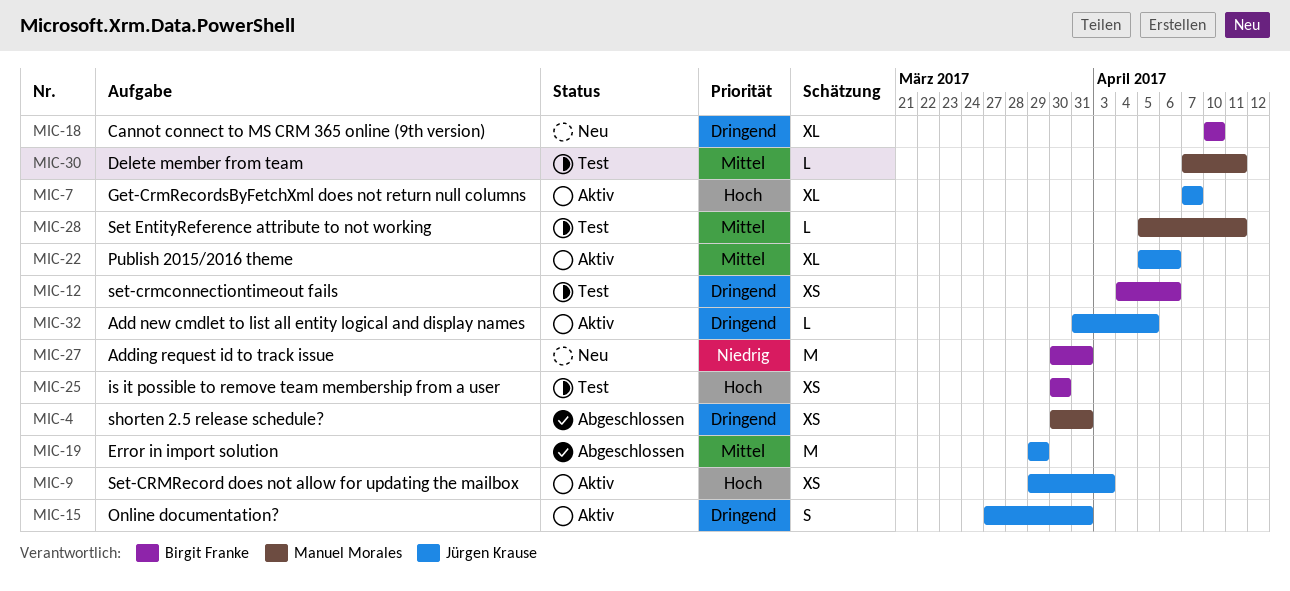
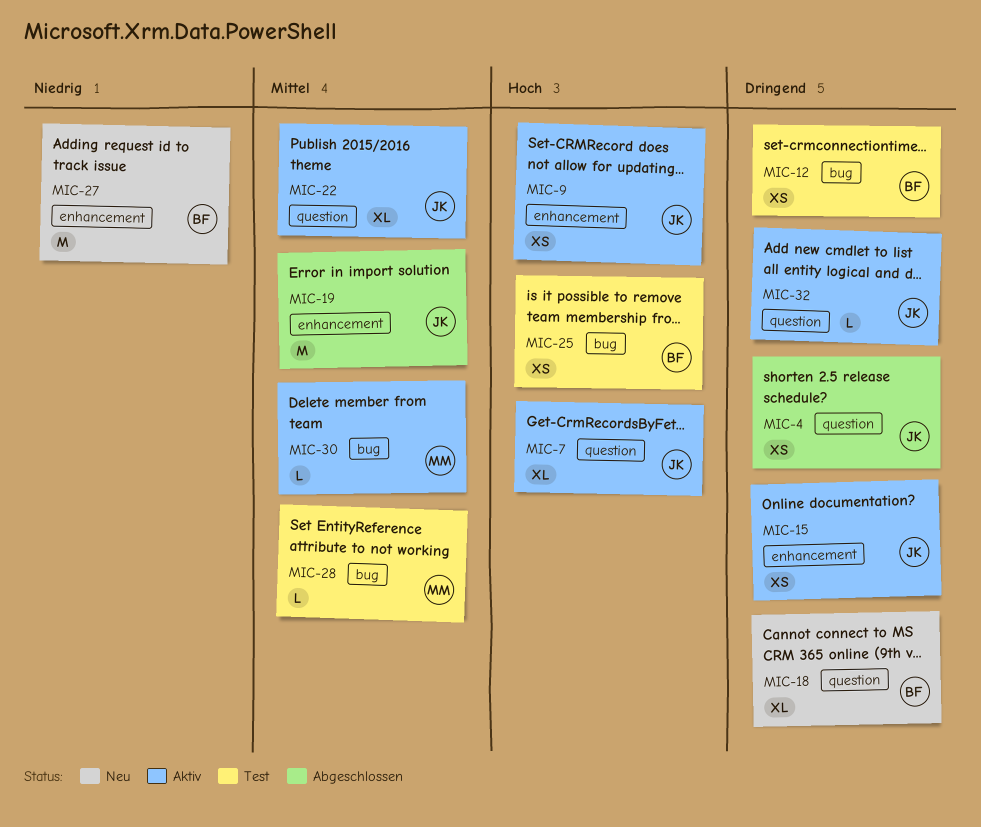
MIC-4, owner: Manuel Morales -> Jürgen Krause
MIC-15, estimate: S -> XS
MIC-30, status: Test -> Aktiv

